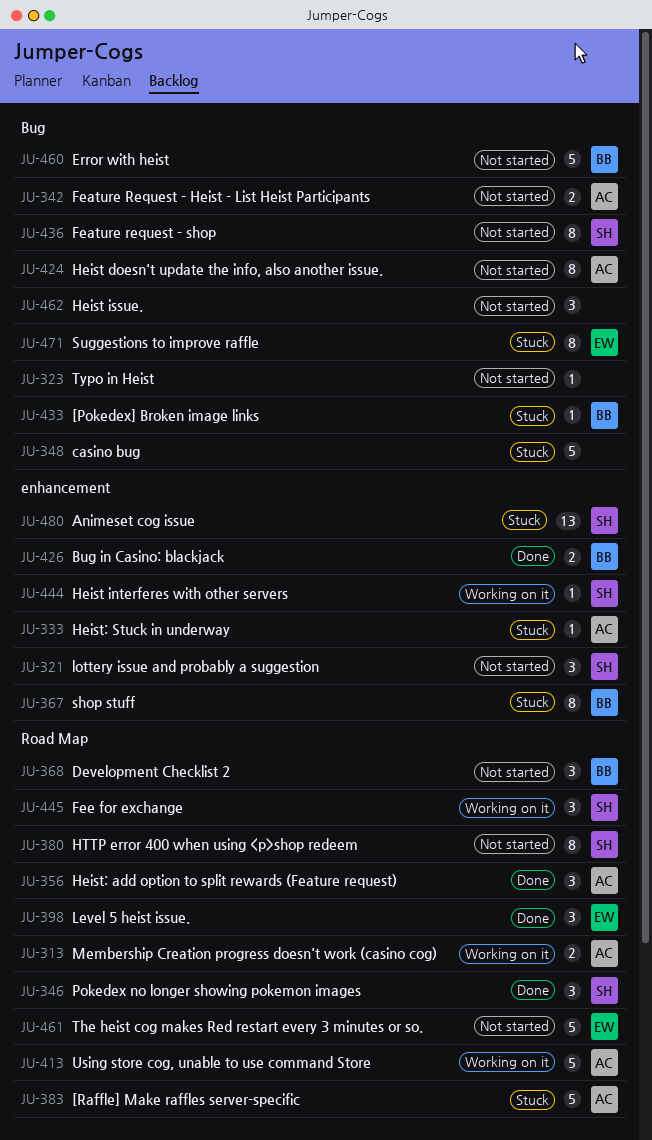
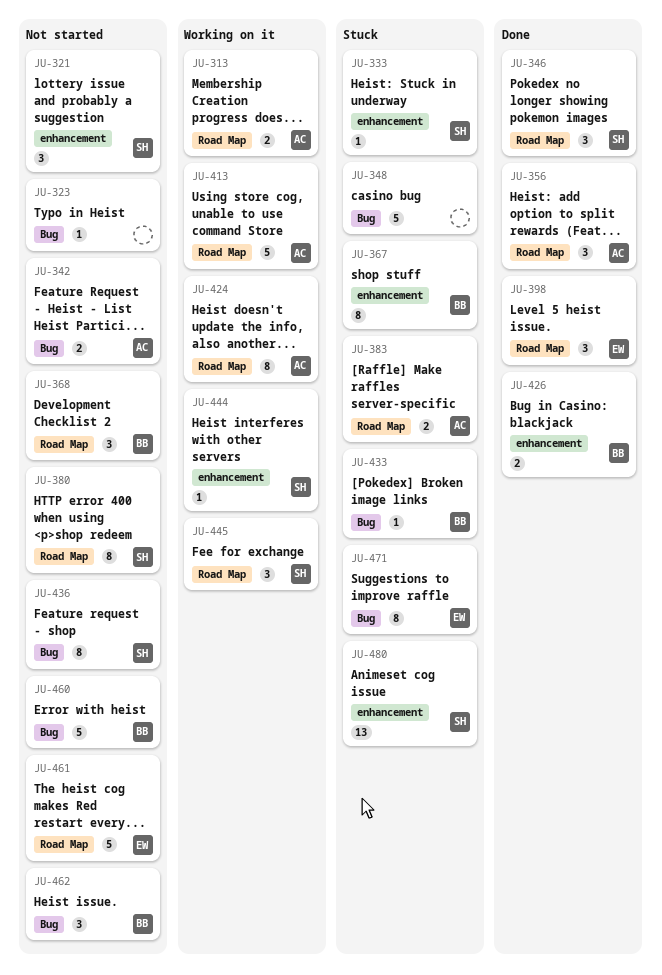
JU-333, owner: AC -> SH
JU-383, estimate: 5 -> 2
JU-424, status: Not started -> Working on it
JU-424, label: Bug -> Road Map
JU-462, owner: none -> BB

